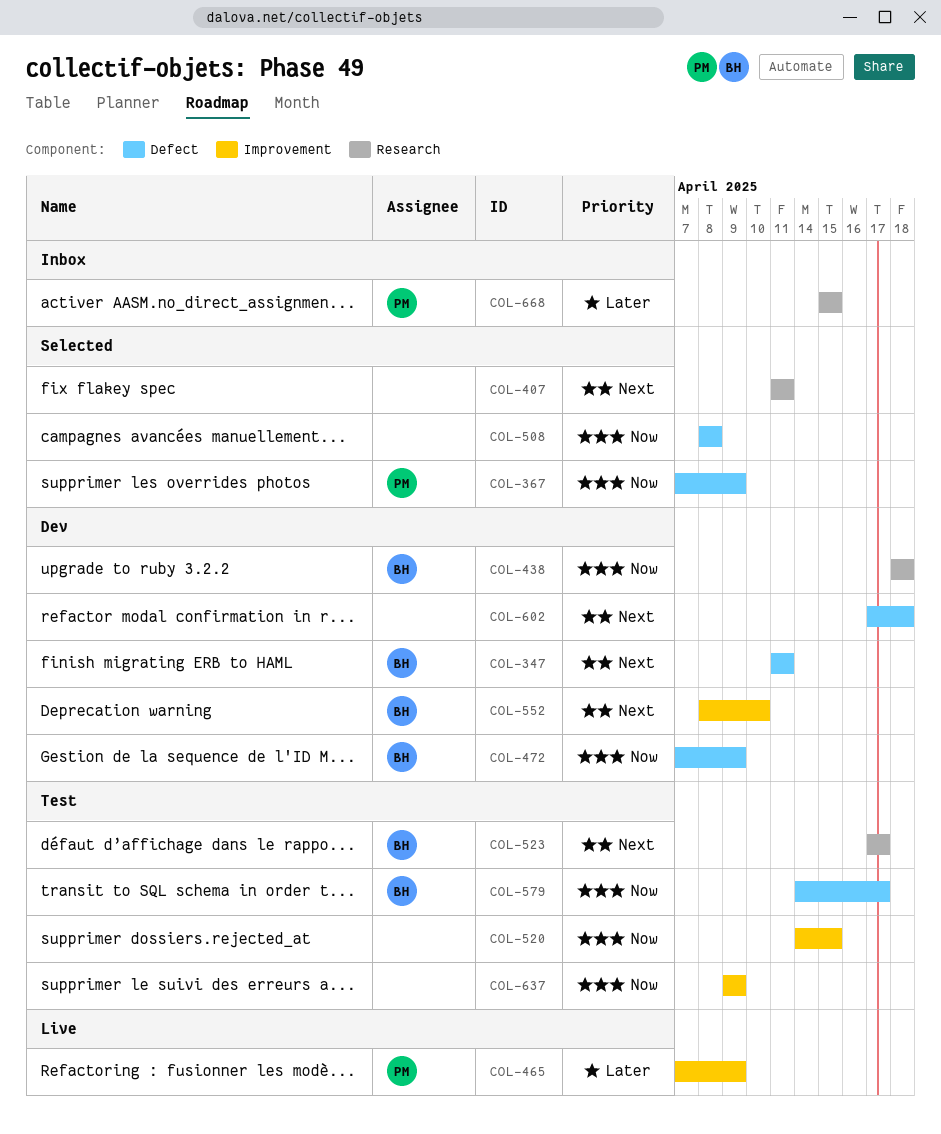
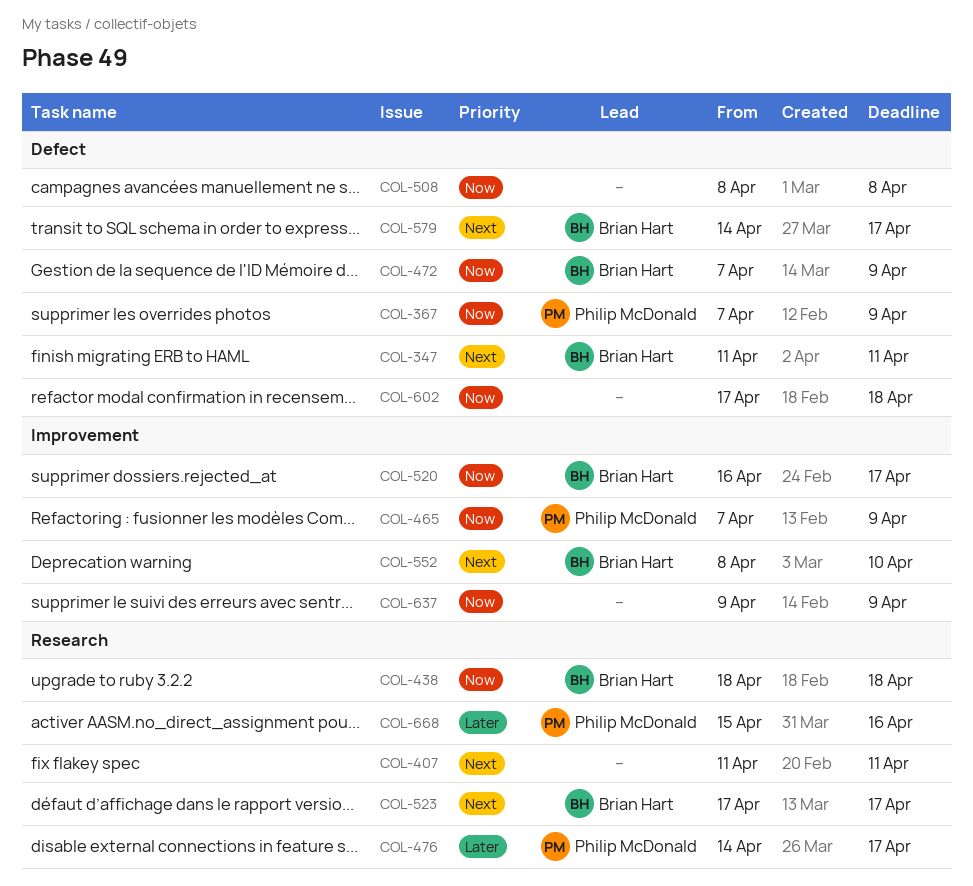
COL-465, priority: Later -> Now
COL-476: none -> present
COL-520, owner: none -> Brian Hart
COL-520, start: Apr 14 -> Apr 16
COL-520, due: Apr 15 -> Apr 17
COL-579, priority: Now -> Next
COL-602, priority: Next -> Now
COL-668, due: Apr 15 -> Apr 16

